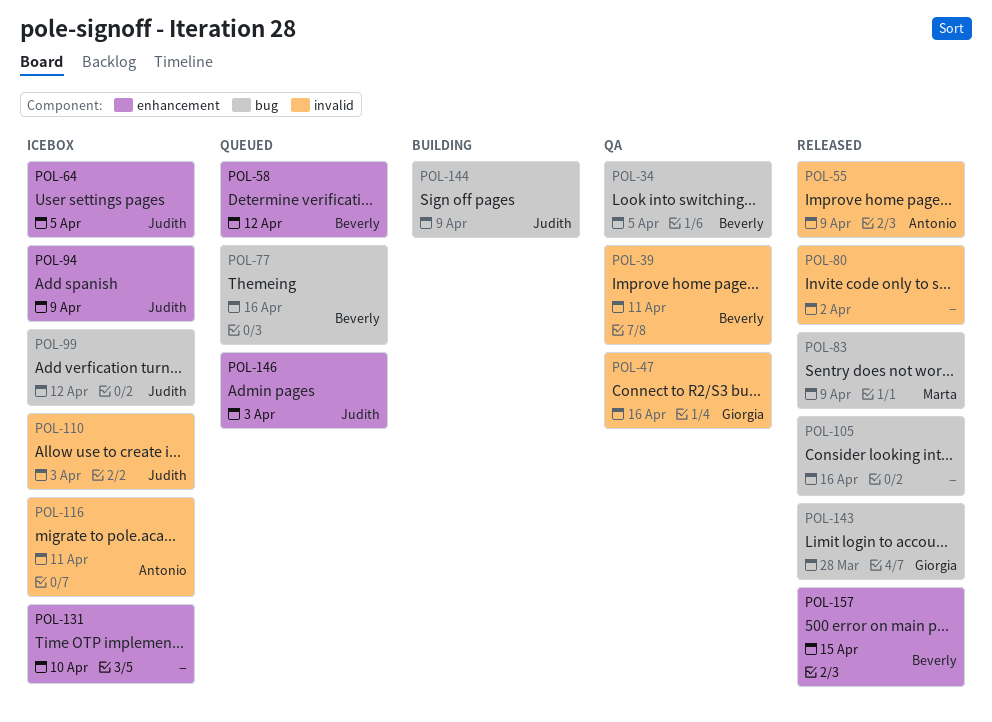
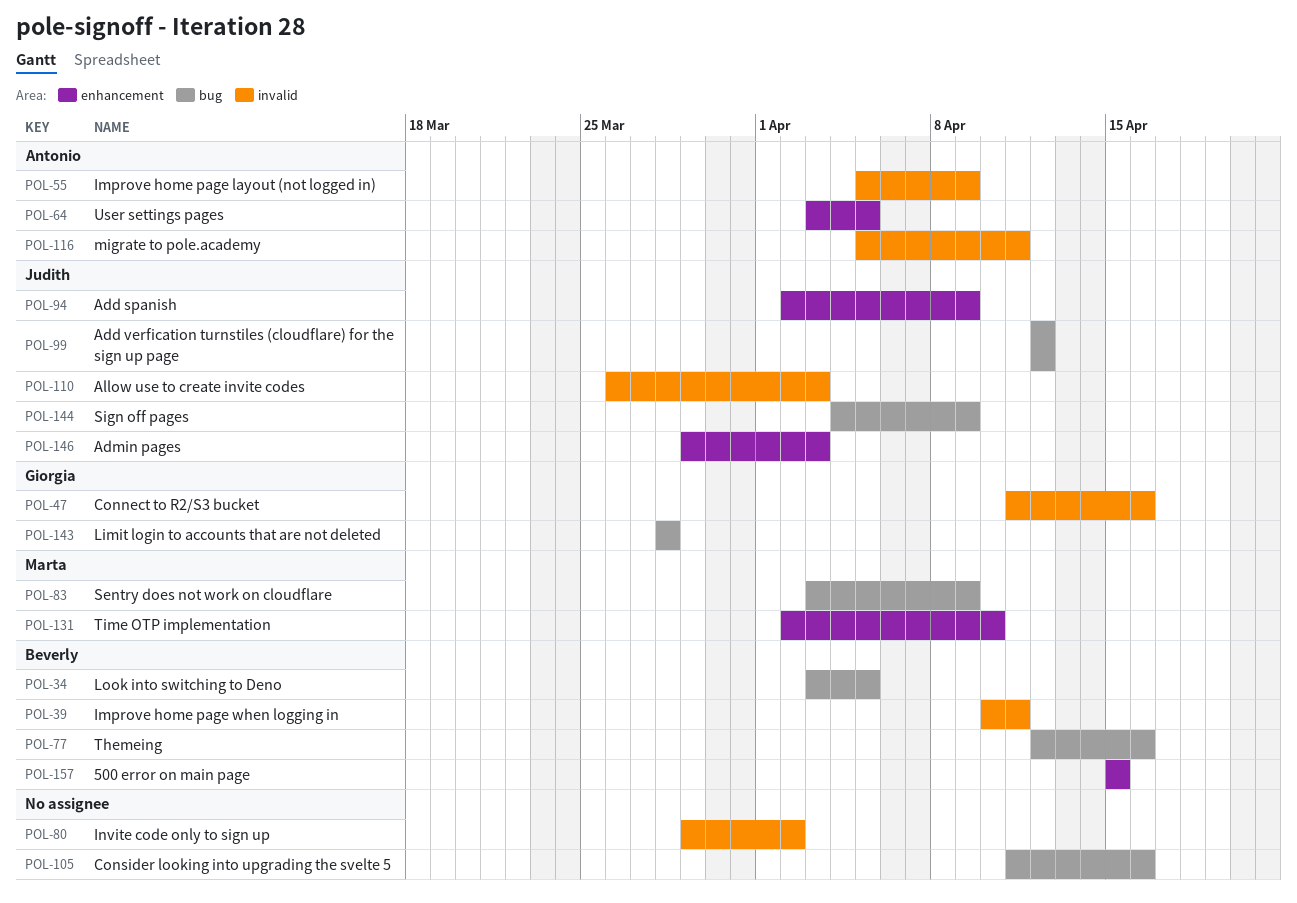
POL-58: present -> none
POL-64, owner: Judith -> Antonio
POL-131, owner: none -> Marta

